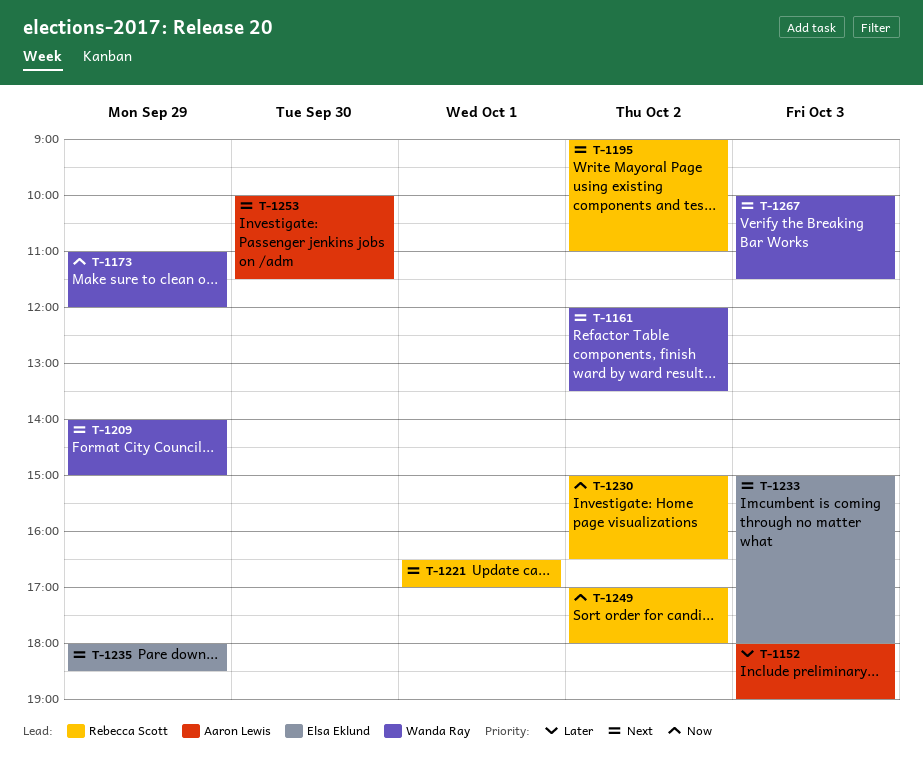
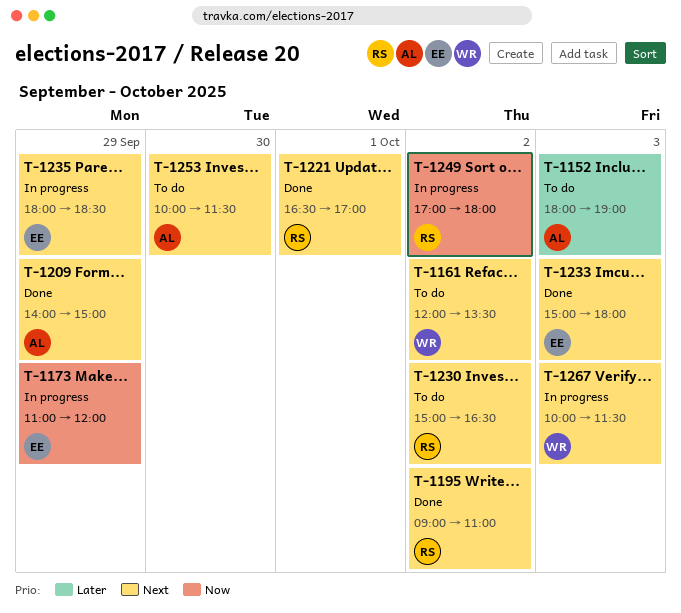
T-1173, owner: Wanda Ray -> Elsa Eklund
T-1209, owner: Wanda Ray -> Aaron Lewis
T-1230, priority: Now -> Next

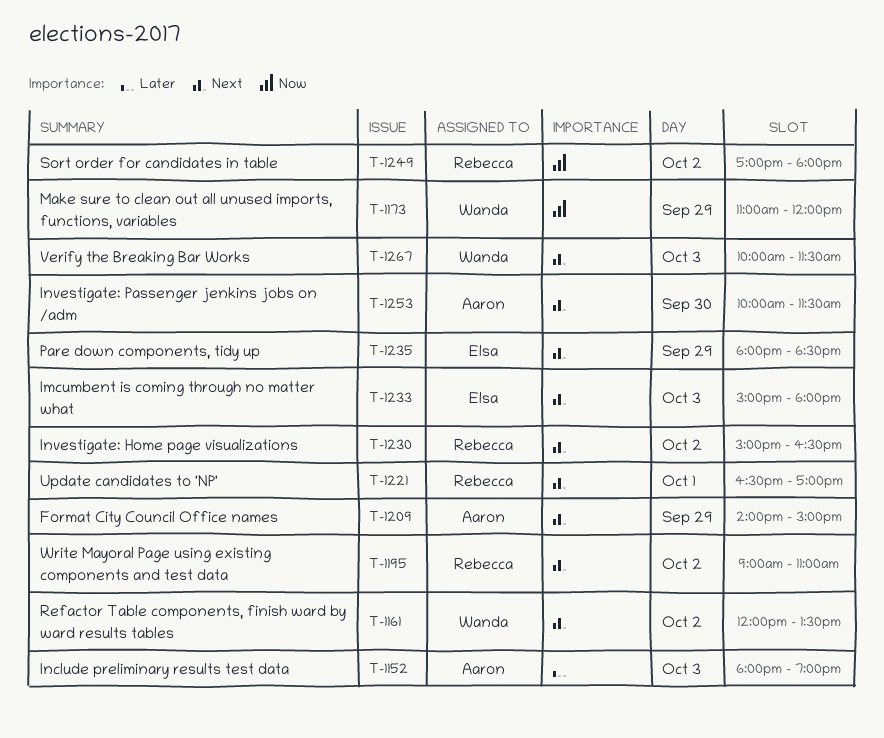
T-1173, owner: Elsa -> Wanda

